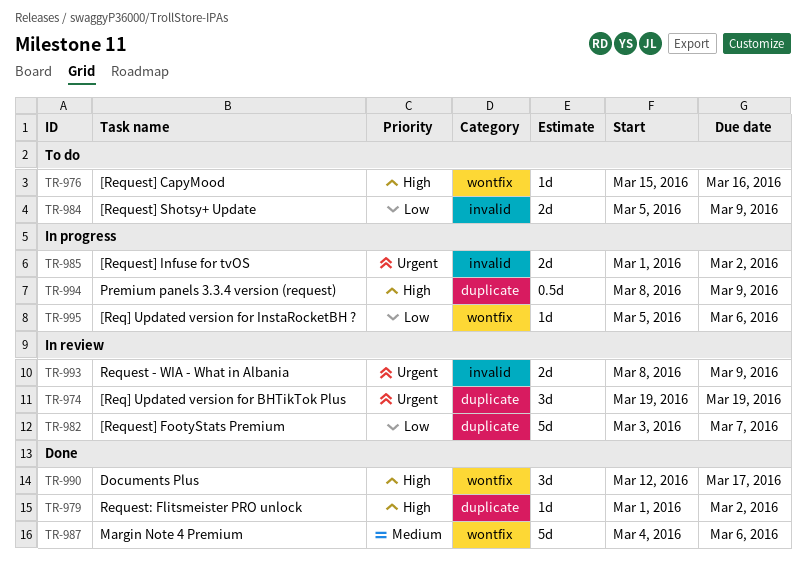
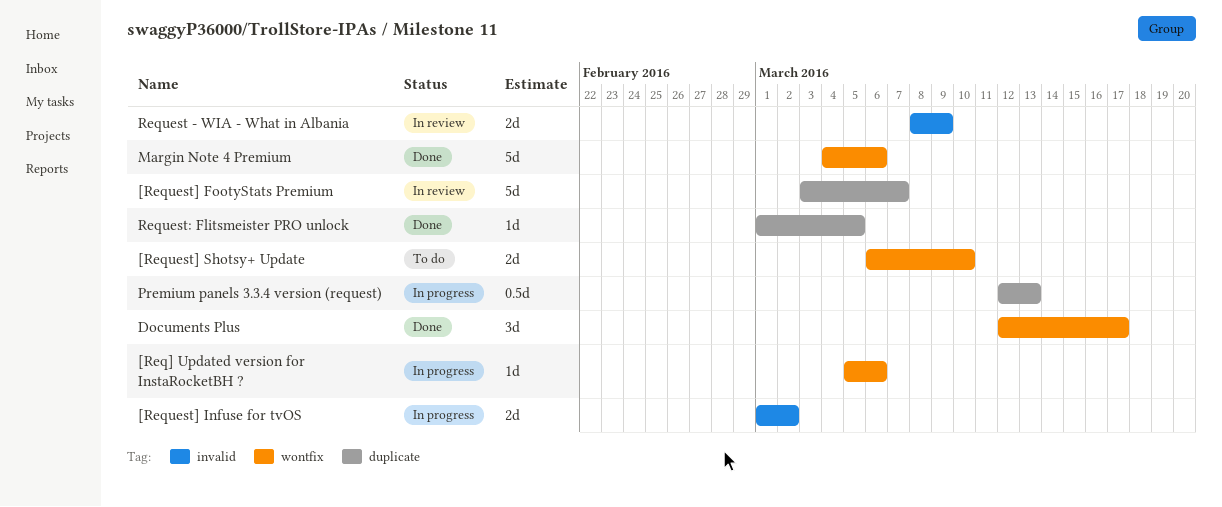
[Req] Updated version for BHTikTok Plus: present -> none
[Request] CapyMood: present -> none
[Request] Shotsy+ Update, label: invalid -> wontfix
[Request] Shotsy+ Update, start: Mar 5 -> Mar 6
[Request] Shotsy+ Update, due: Mar 9 -> Mar 10
Premium panels 3.3.4 version (request), start: Mar 8 -> Mar 12
Premium panels 3.3.4 version (request), due: Mar 9 -> Mar 13
Request: Flitsmeister PRO unlock, due: Mar 2 -> Mar 5

